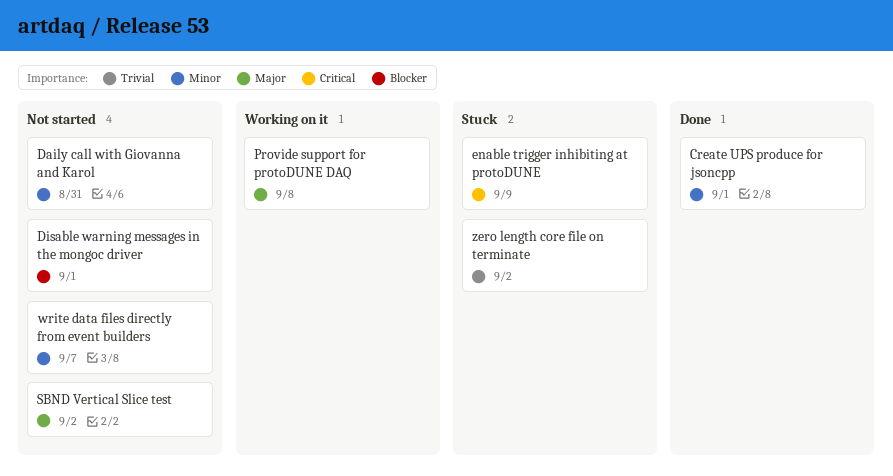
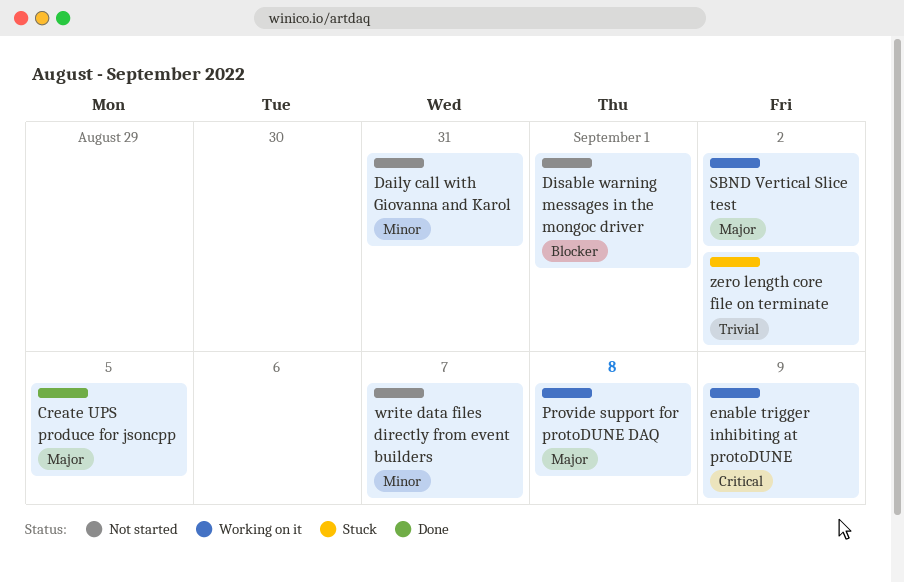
Create UPS produce for jsoncpp, priority: Minor -> Major
Create UPS produce for jsoncpp, due: Sep 1 -> Sep 5
enable trigger inhibiting at protoDUNE, status: Stuck -> Working on it
SBND Vertical Slice test, status: Not started -> Working on it

